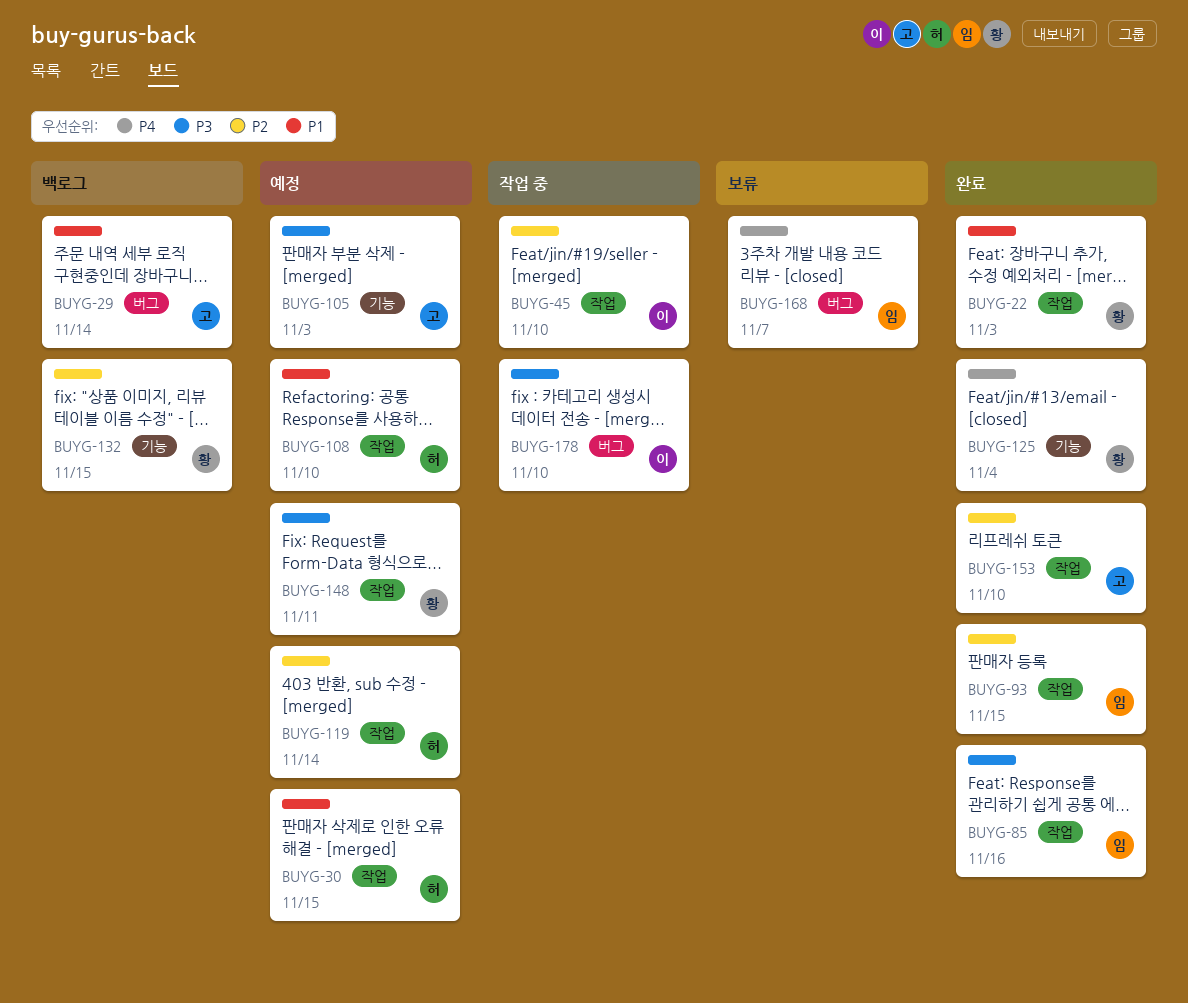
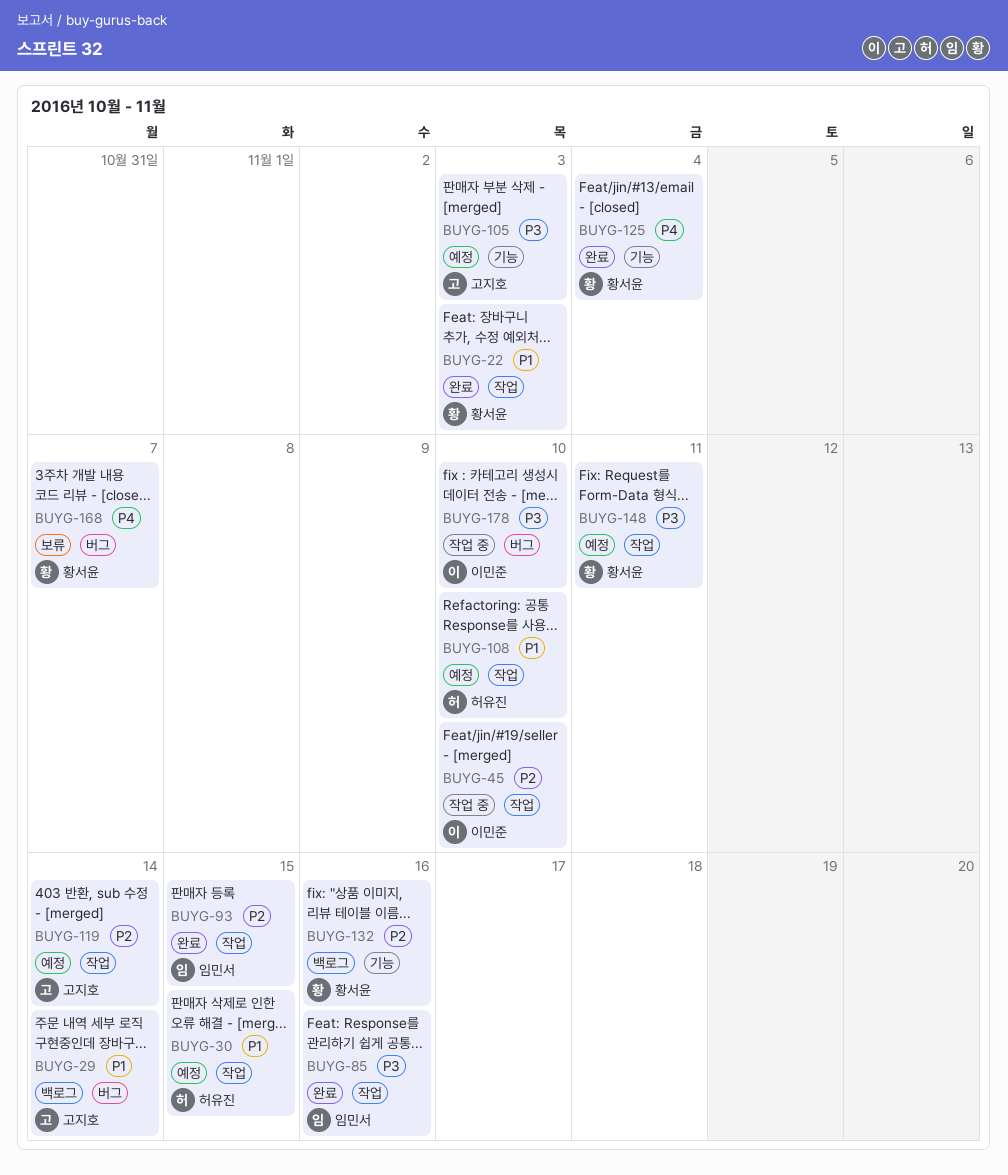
BUYG-119, owner: 허유진 -> 고지호
BUYG-132, due: Nov 15 -> Nov 16
BUYG-153: present -> none
BUYG-168, owner: 임민서 -> 황서윤

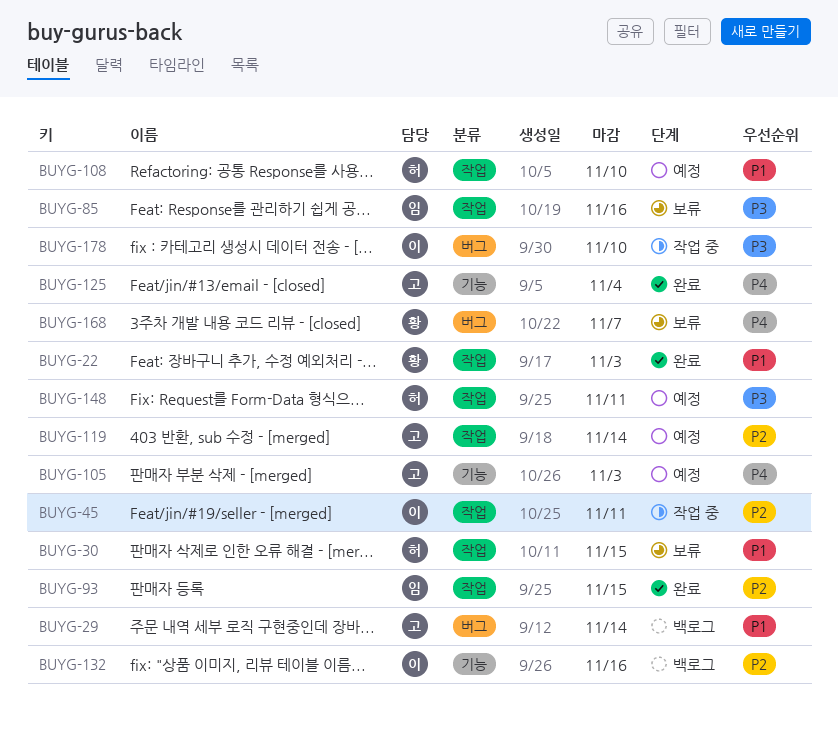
BUYG-30, status: 예정 -> 보류
BUYG-45, due: Nov 10 -> Nov 11
BUYG-85, status: 완료 -> 보류
BUYG-105, priority: P3 -> P4
BUYG-125, owner: 황서윤 -> 고지호
BUYG-132, owner: 황서윤 -> 이민준
BUYG-148, owner: 황서윤 -> 허유진

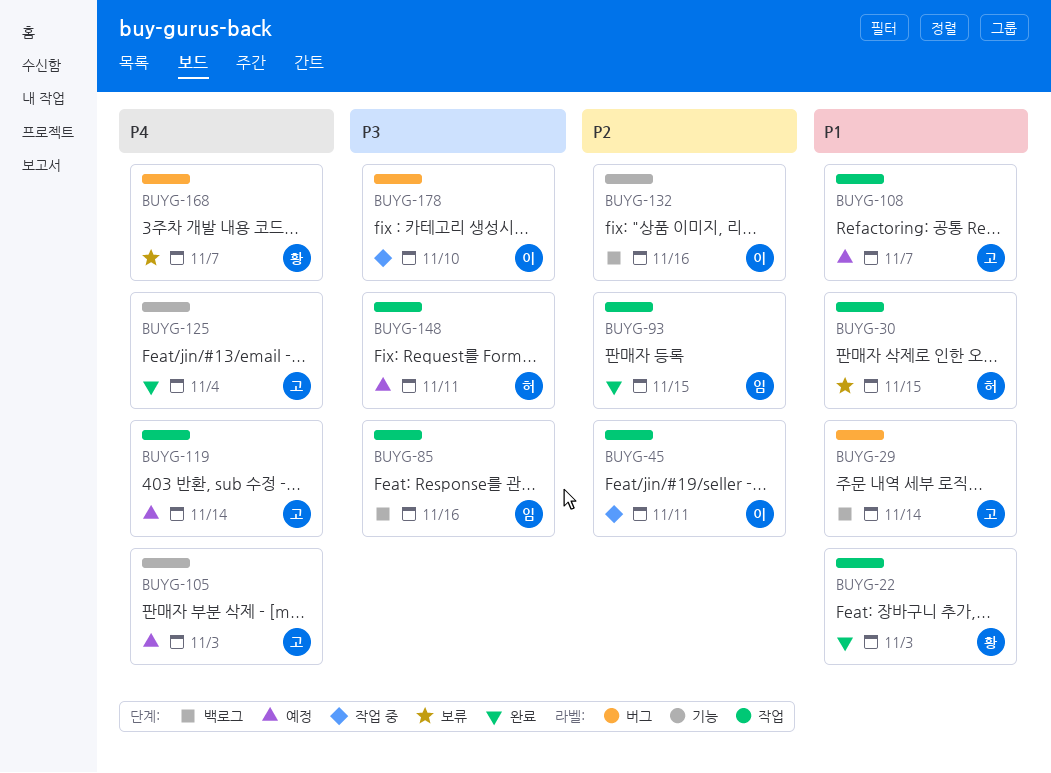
BUYG-85, status: 보류 -> 백로그
BUYG-108, owner: 허 -> 고
BUYG-108, due: Nov 10 -> Nov 7
BUYG-119, priority: P2 -> P4

